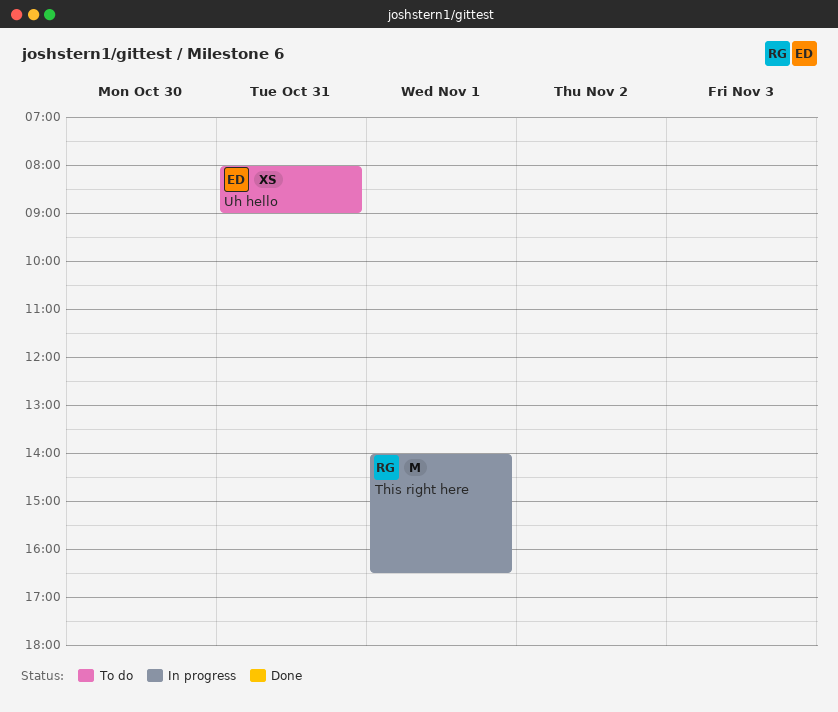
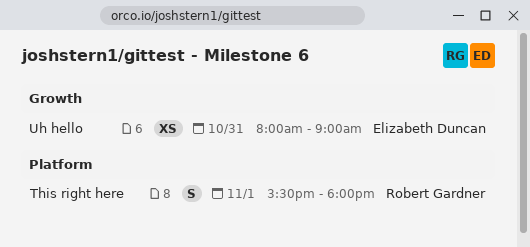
This right here, estimate: M -> S
This right here, begins: 14:00 -> 15:30
This right here, ends: 16:30 -> 18:00

